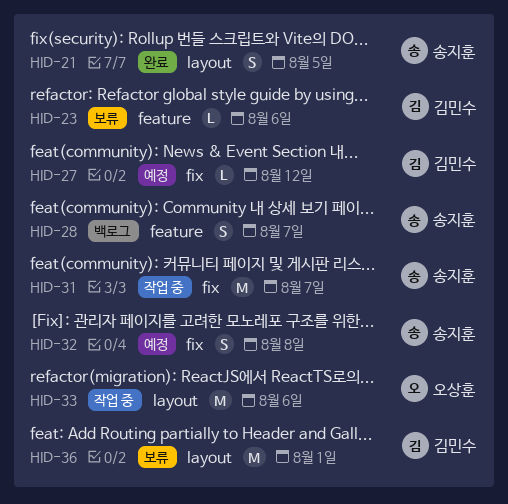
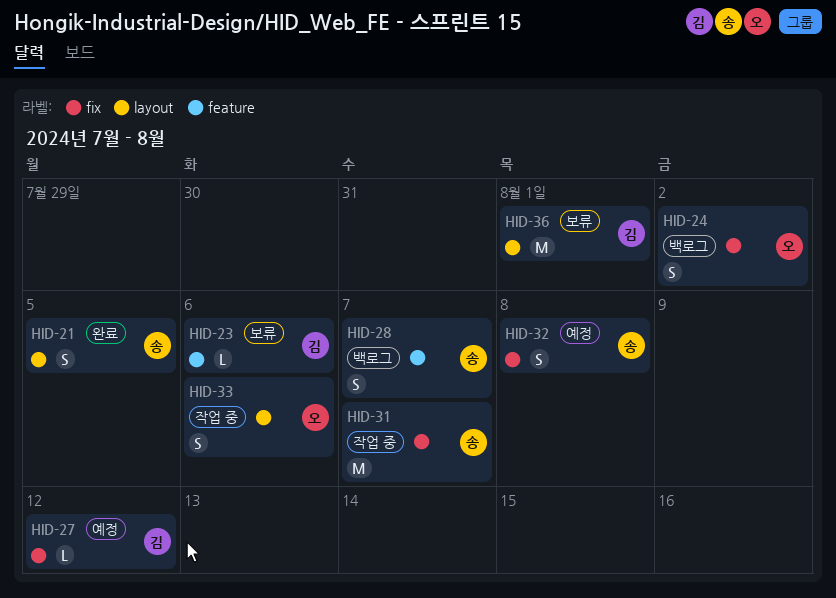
HID-24: none -> present
HID-33, estimate: M -> S

